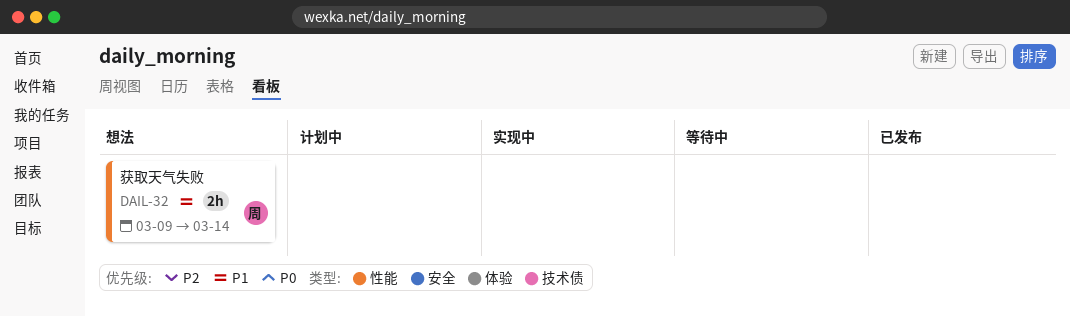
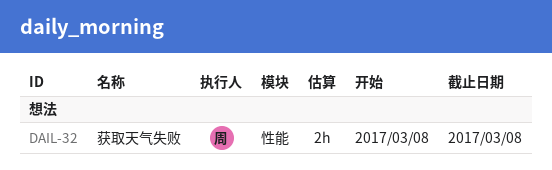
DAIL-32, start: Mar 9 -> Mar 8
DAIL-32, due: Mar 14 -> Mar 8

